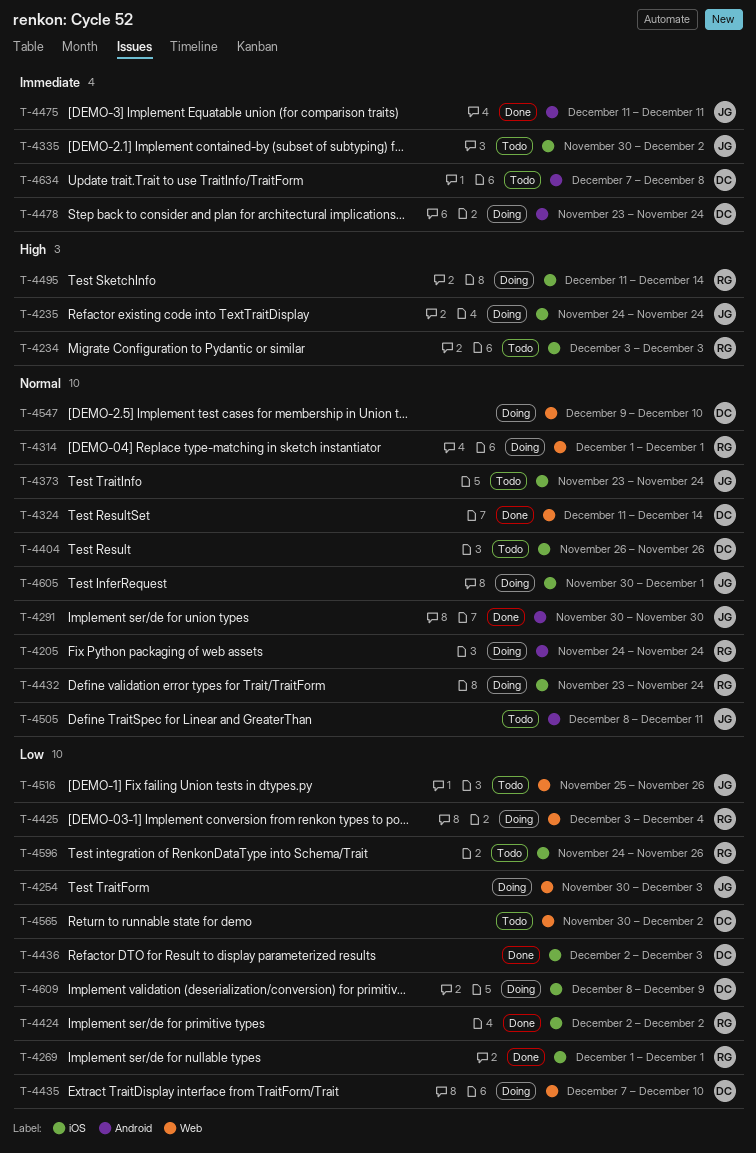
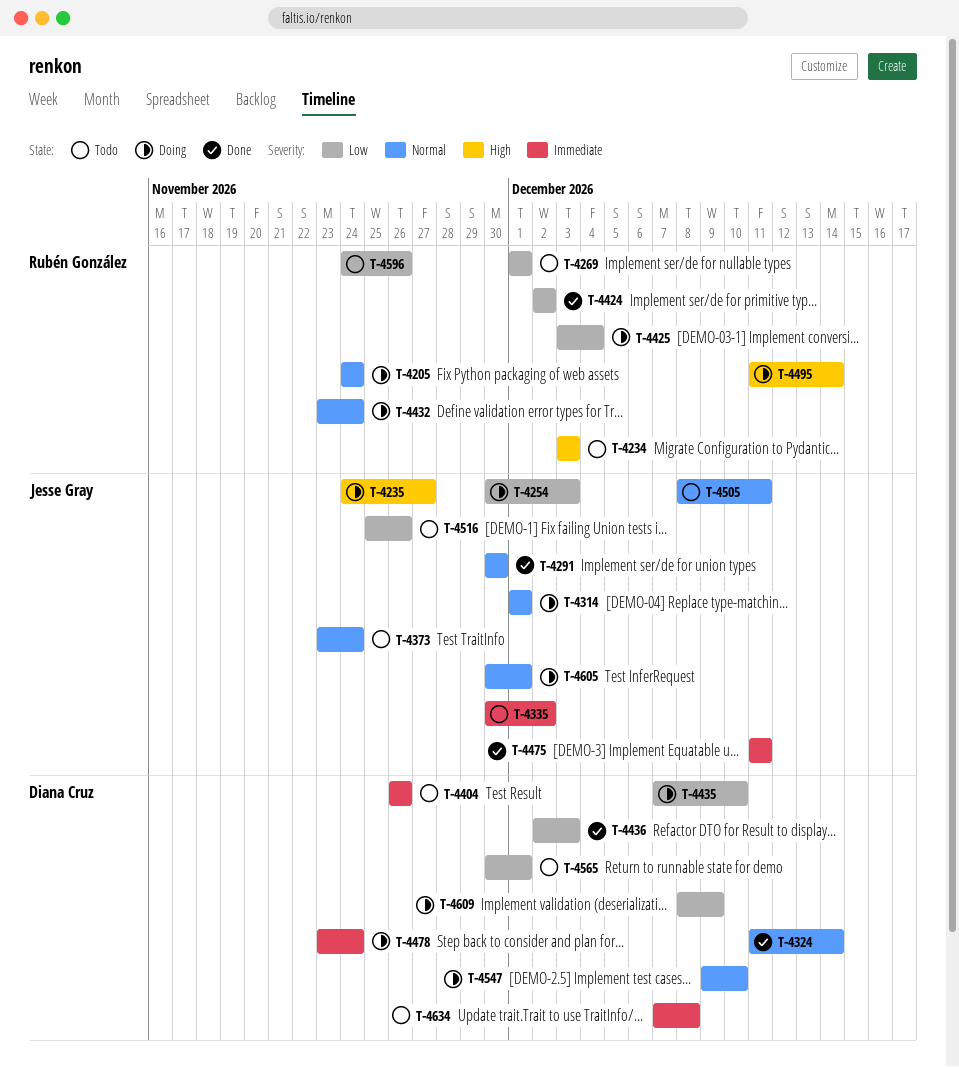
T-4235, due: Nov 24 -> Nov 27
T-4269, status: Done -> Todo
T-4314, owner: Rubén González -> Jesse Gray
T-4404, priority: Normal -> Immediate
T-4565, due: Dec 2 -> Dec 1

